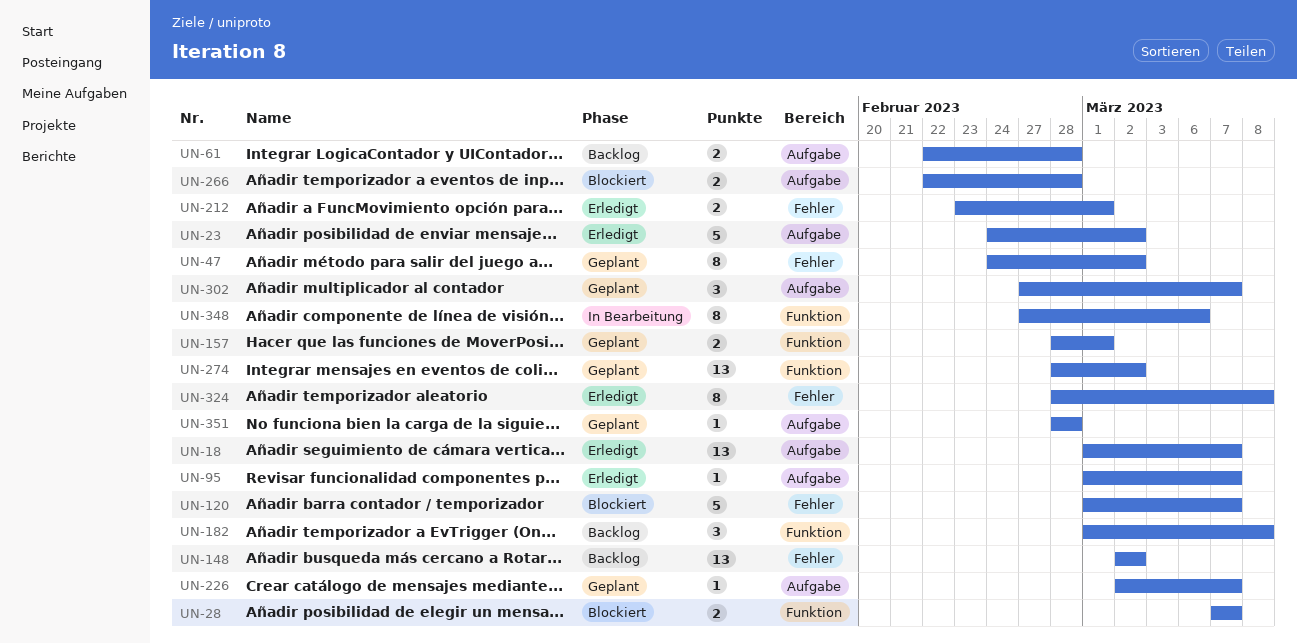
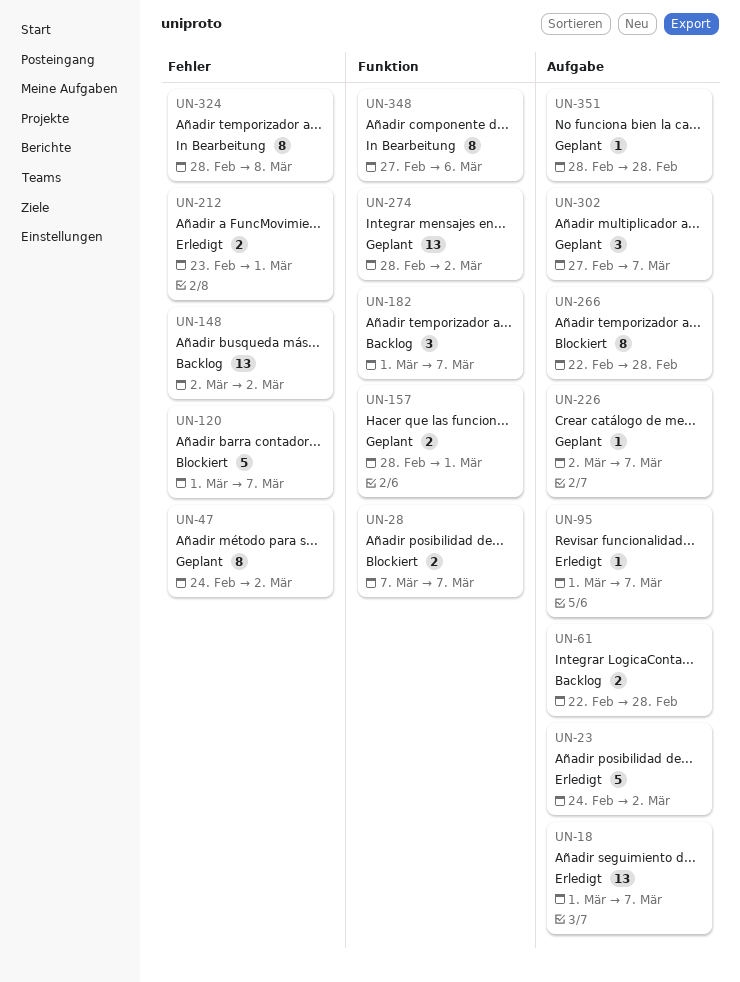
UN-182, due: Mar 8 -> Mar 7
UN-266, estimate: 2 -> 8
UN-324, status: Erledigt -> In Bearbeitung

